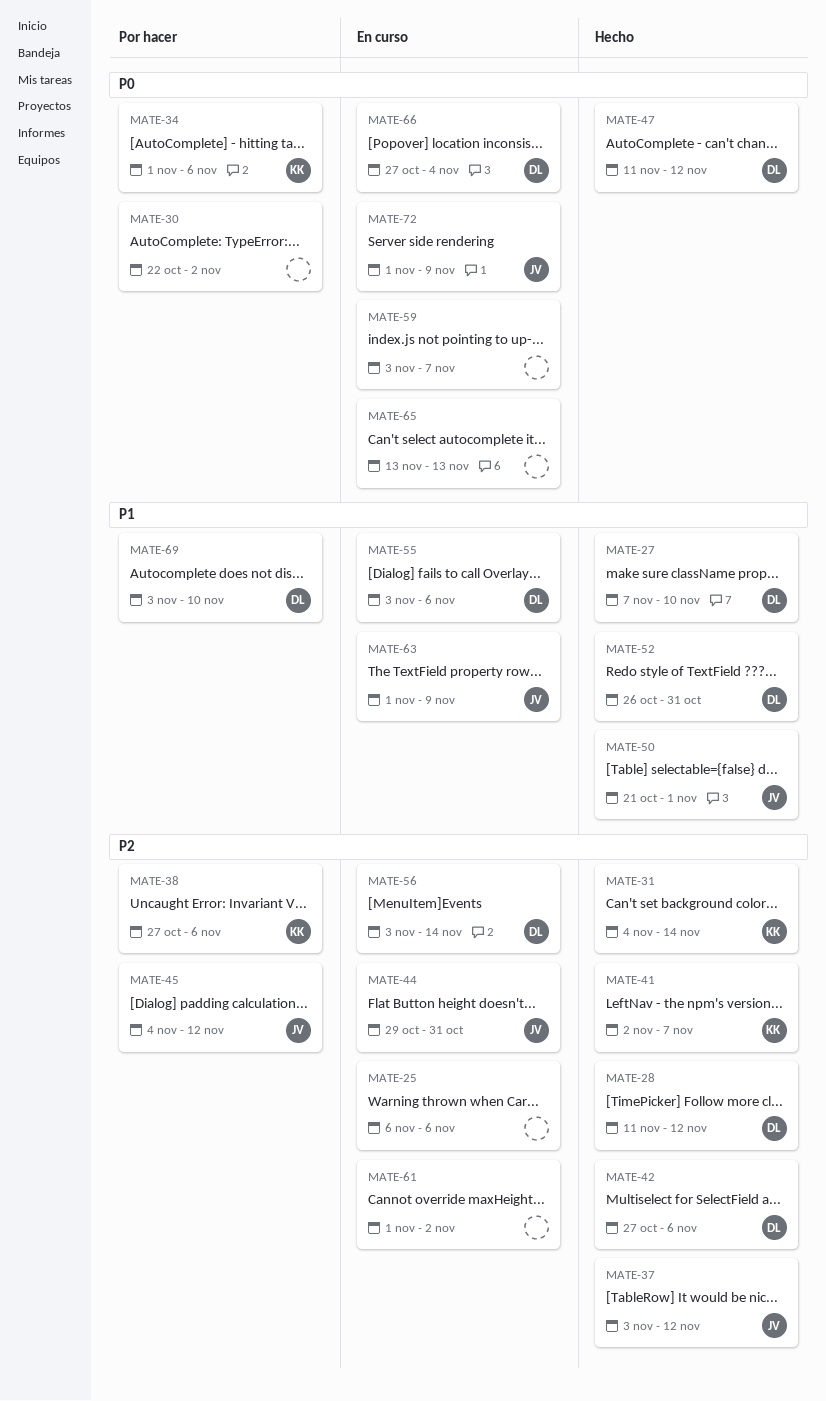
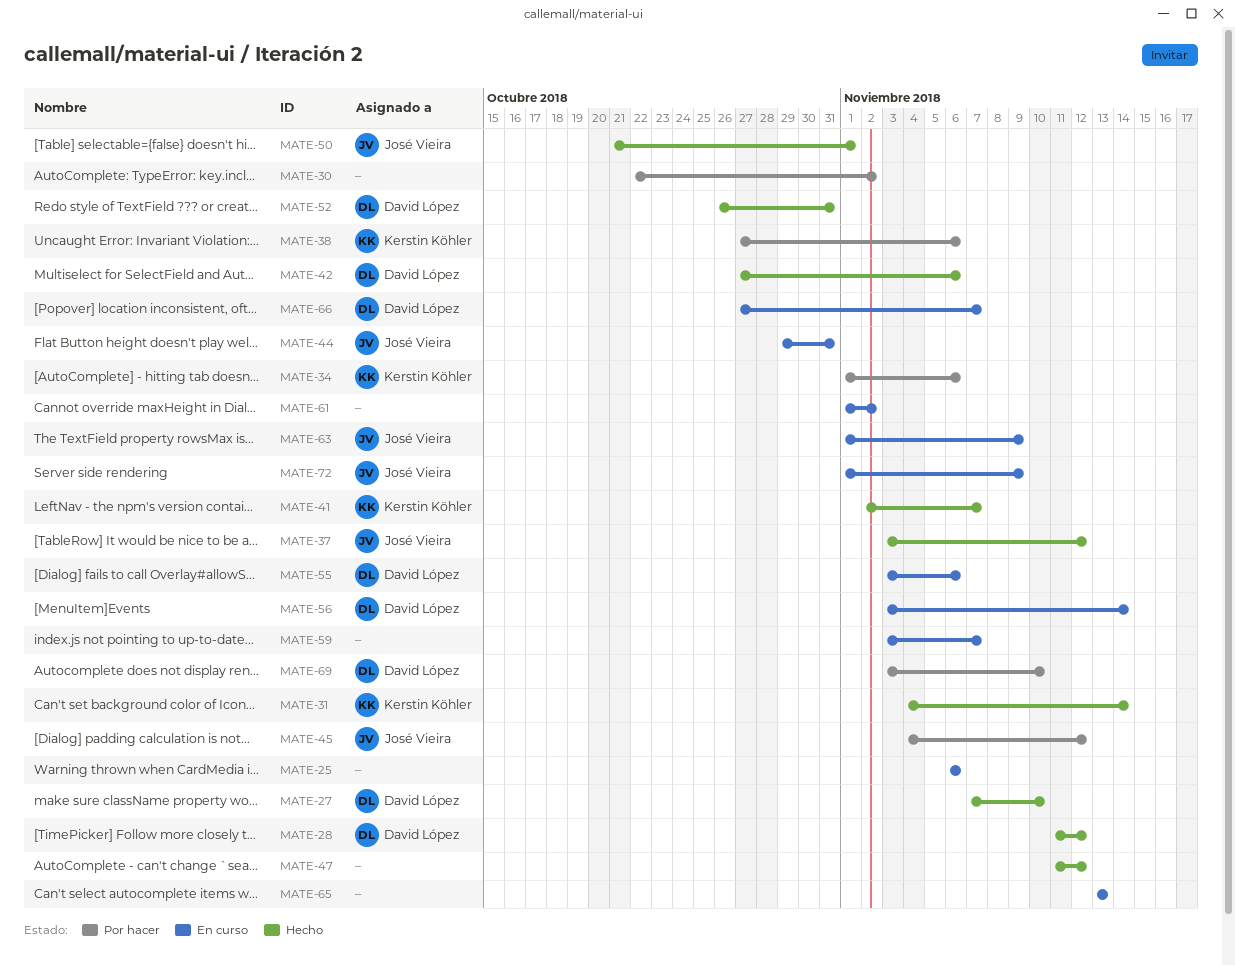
MATE-47, owner: David López -> none
MATE-66, due: Nov 4 -> Nov 7

